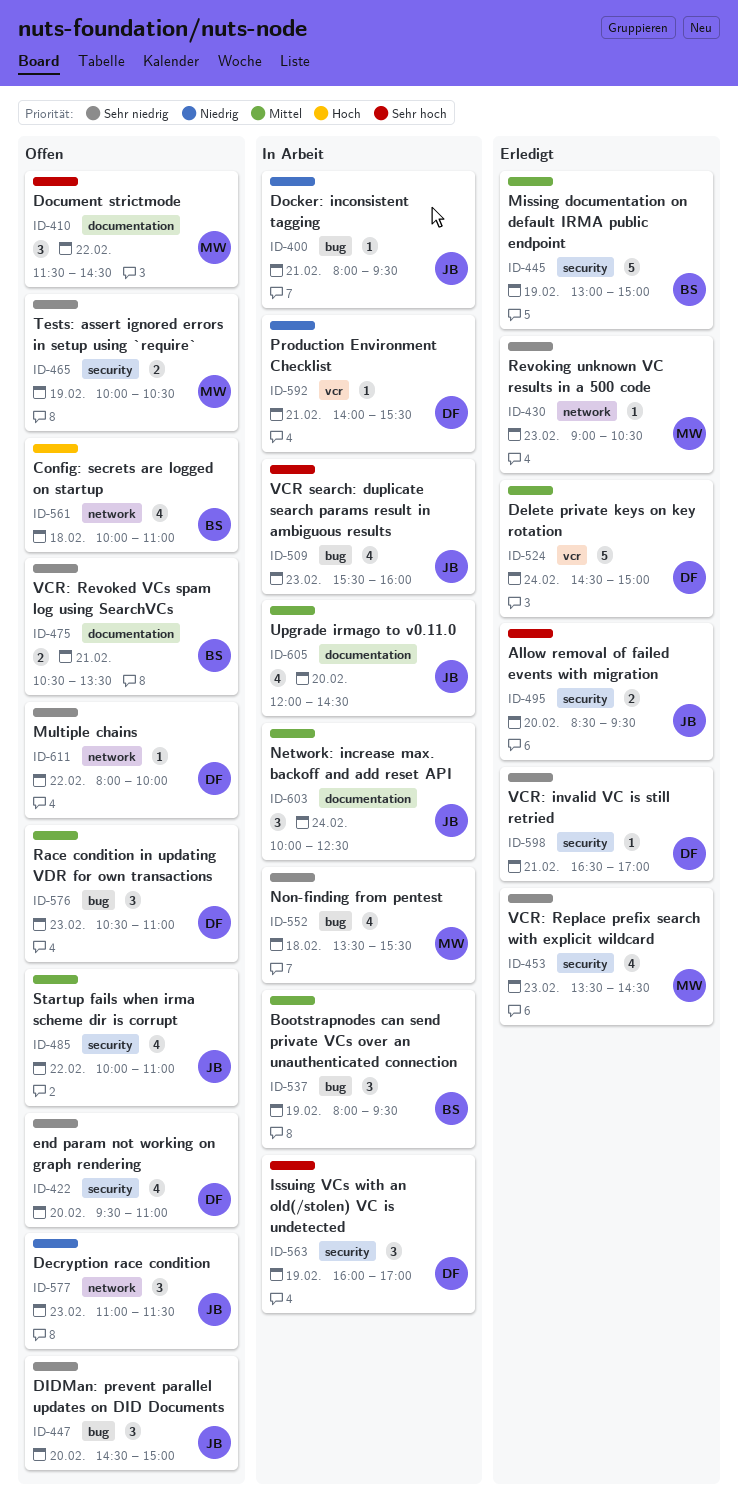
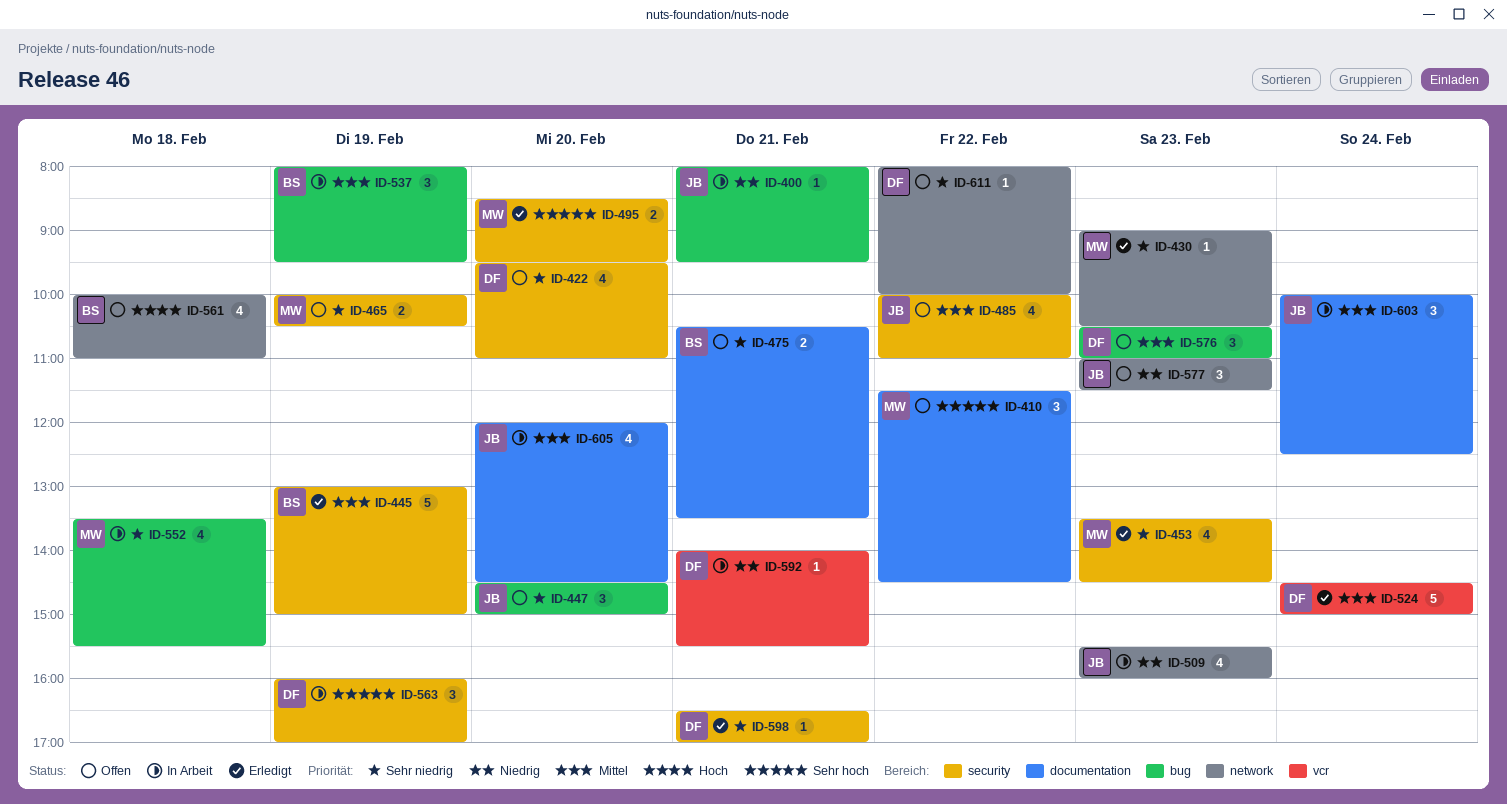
ID-495, owner: JB -> MW
ID-509, priority: Sehr hoch -> Niedrig
ID-509, label: bug -> network

